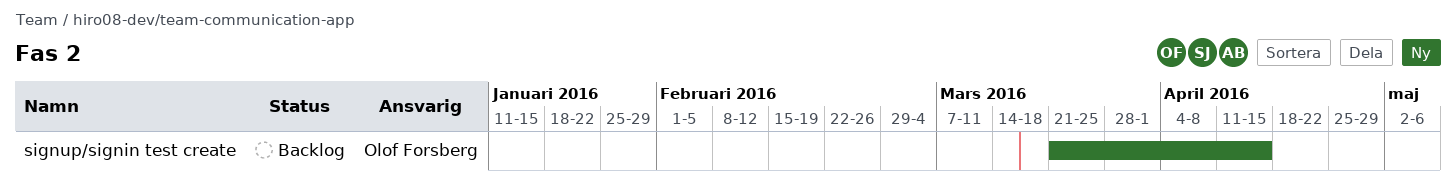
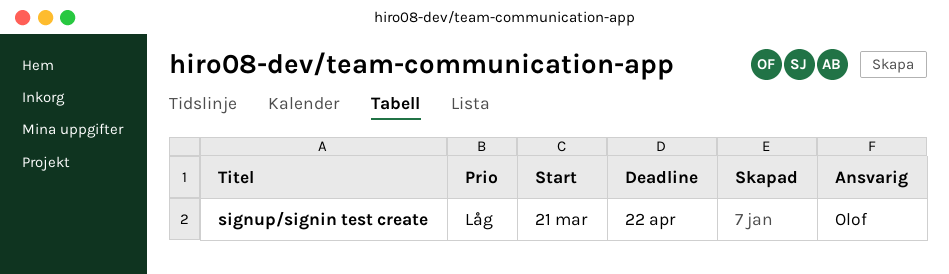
signup/signin test create, due: Apr 15 -> Apr 22

